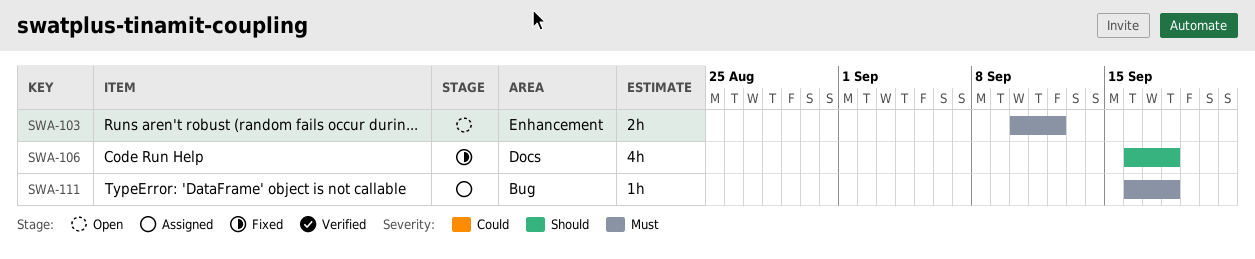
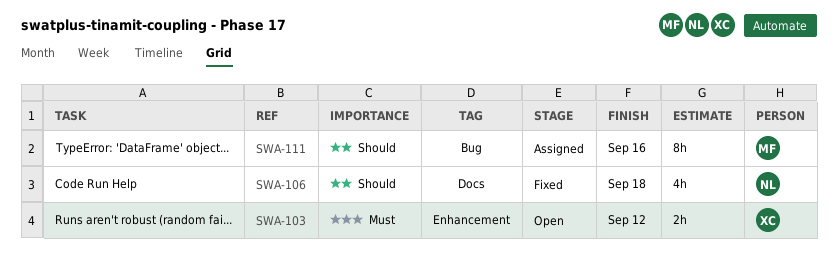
SWA-111, priority: Must -> Should
SWA-111, estimate: 1h -> 8h
SWA-111, due: Sep 18 -> Sep 16

